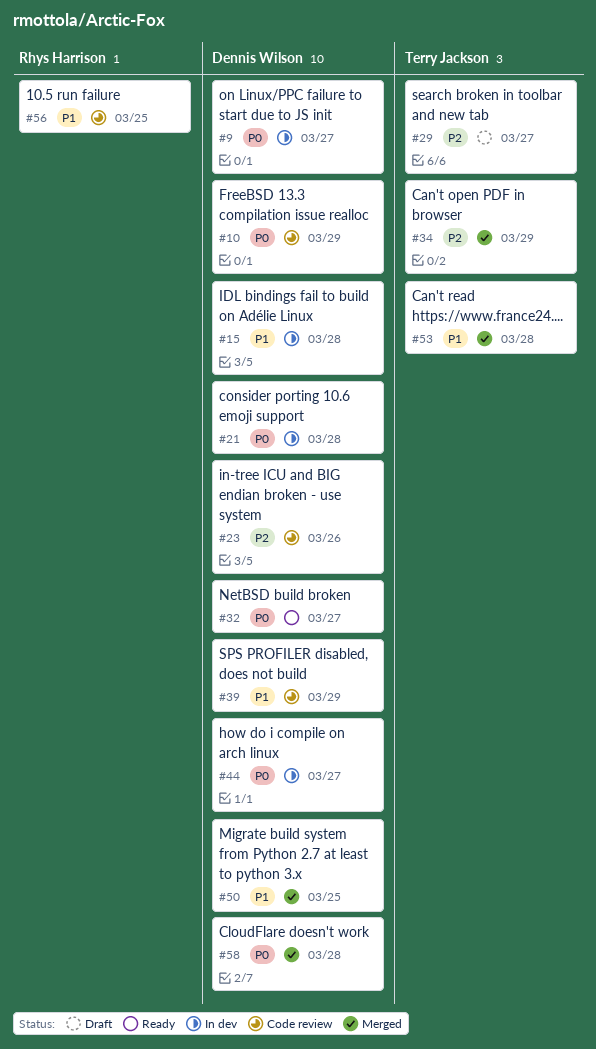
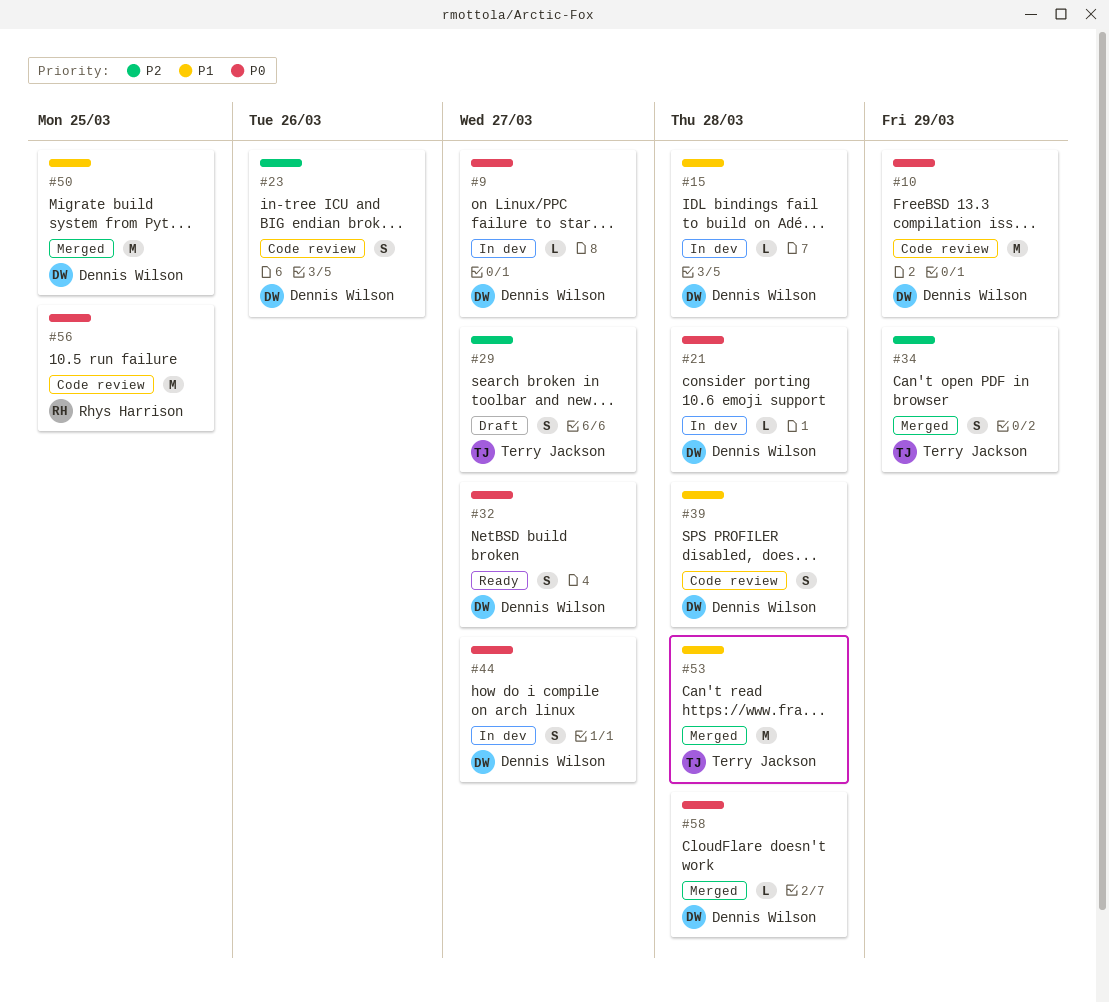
#39, due: Mar 29 -> Mar 28
#56, priority: P1 -> P0

